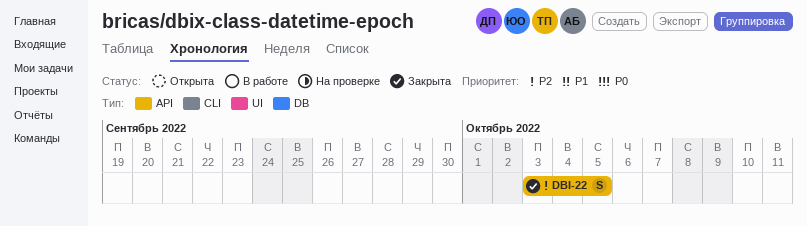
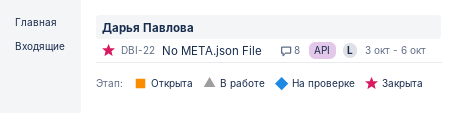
DBI-22, estimate: S -> L
DBI-22, due: Oct 5 -> Oct 6

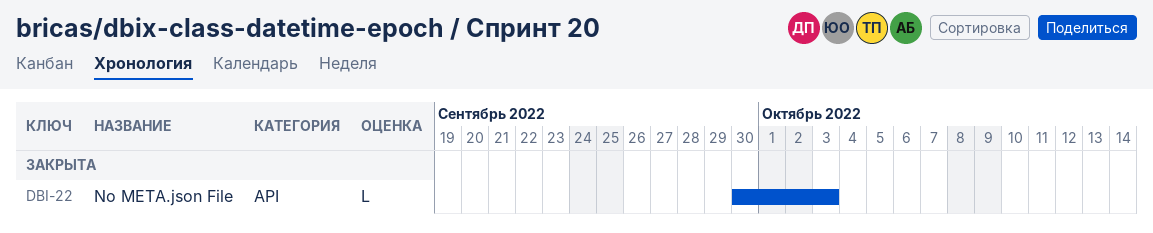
DBI-22, start: Oct 3 -> Sep 30
DBI-22, due: Oct 6 -> Oct 3

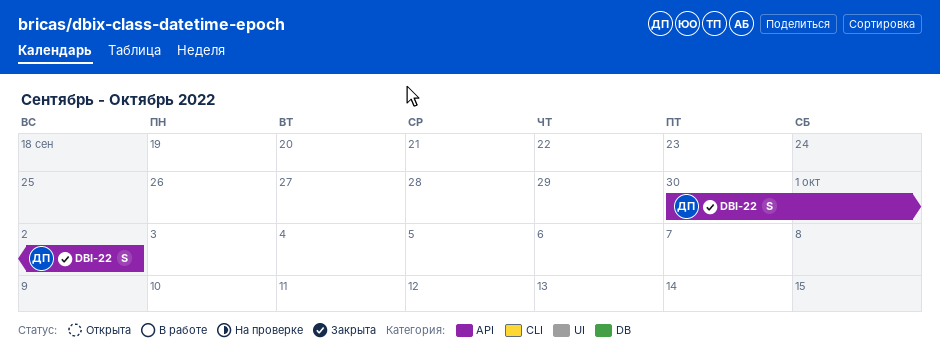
DBI-22, estimate: L -> S
DBI-22, due: Oct 3 -> Oct 2

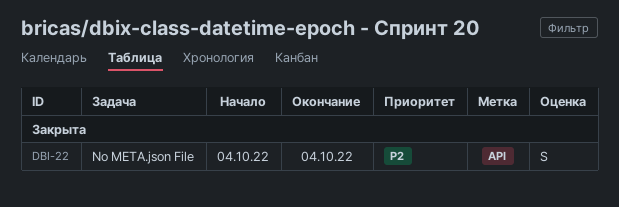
DBI-22, start: Sep 30 -> Oct 4
DBI-22, due: Oct 2 -> Oct 4

